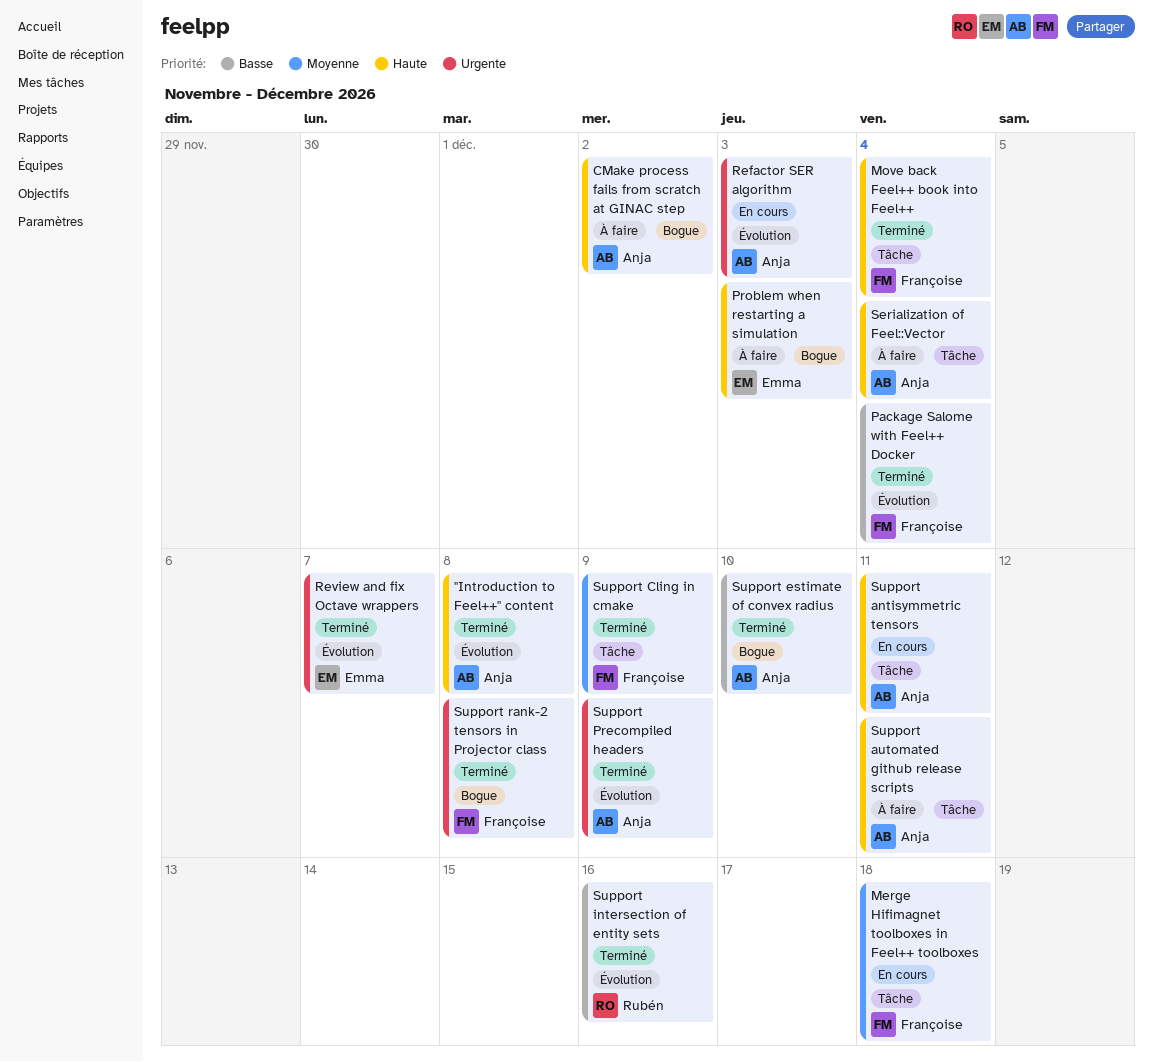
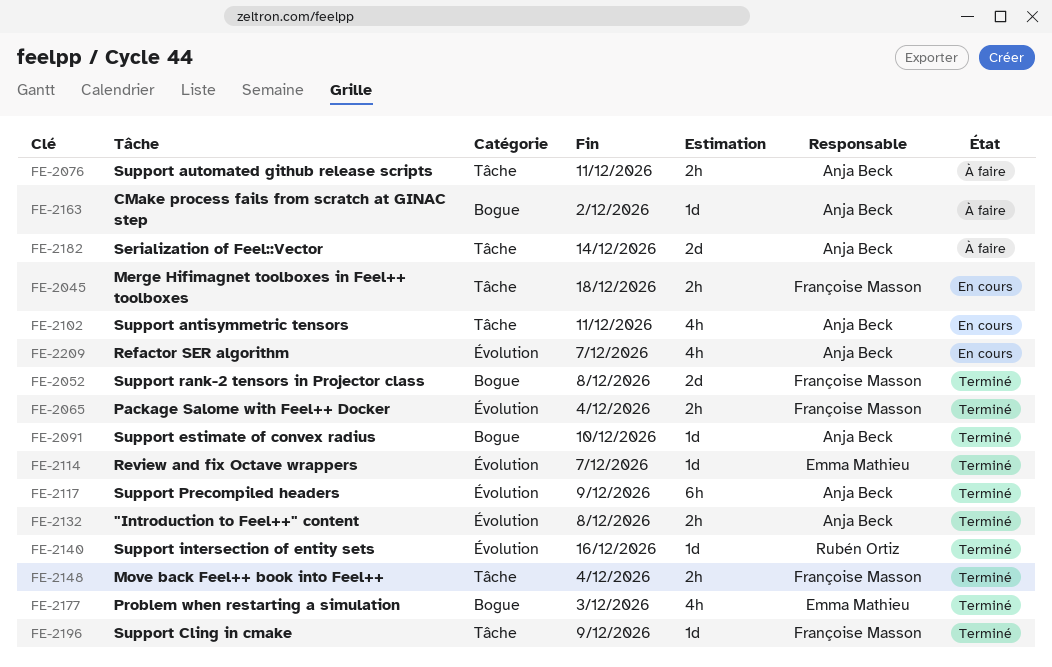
Problem when restarting a simulation, status: À faire -> Terminé
Refactor SER algorithm, due: Dec 3 -> Dec 7
Serialization of Feel::Vector, due: Dec 4 -> Dec 14

